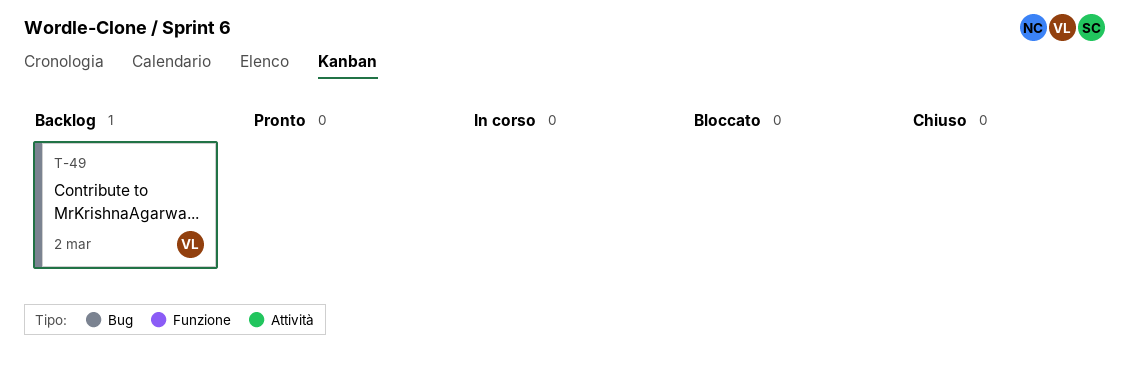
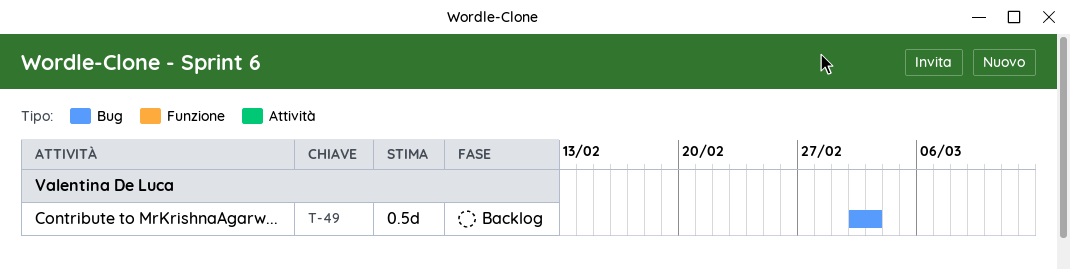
T-49, due: Mar 2 -> Mar 3

